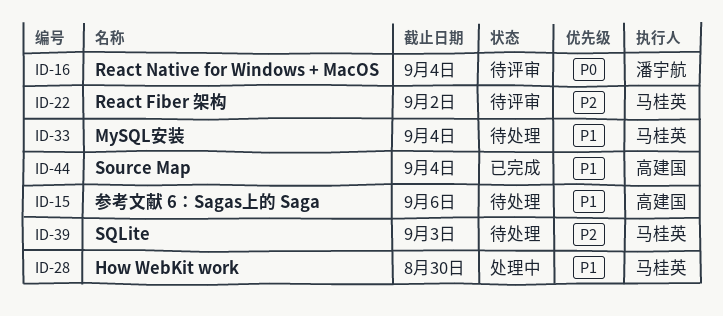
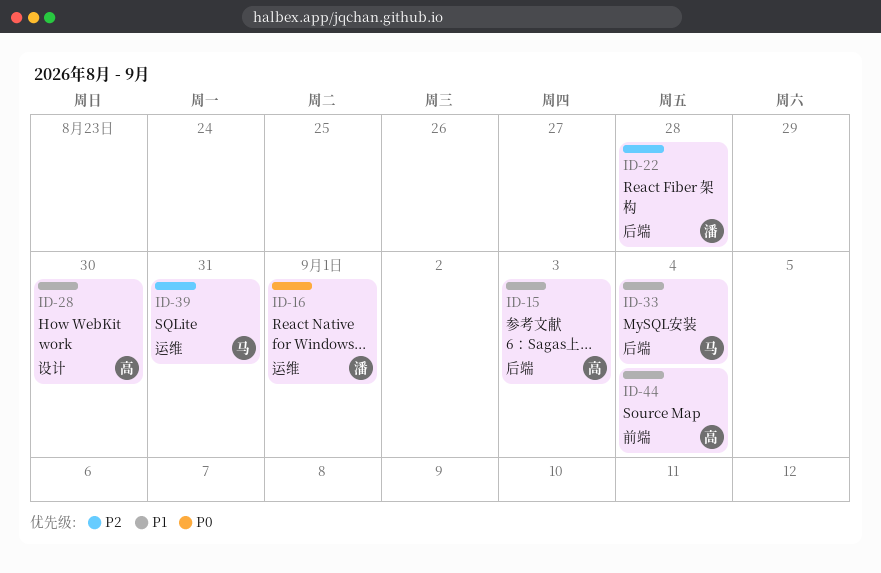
ID-15, due: Sep 6 -> Sep 3
ID-16, due: Sep 4 -> Sep 1
ID-22, owner: 马桂英 -> 潘宇航
ID-22, due: Sep 2 -> Aug 28
ID-28, owner: 马桂英 -> 高建国
ID-39, due: Sep 3 -> Aug 31

